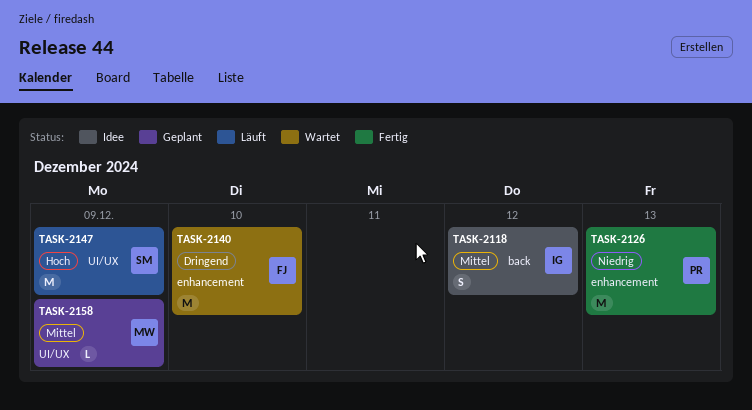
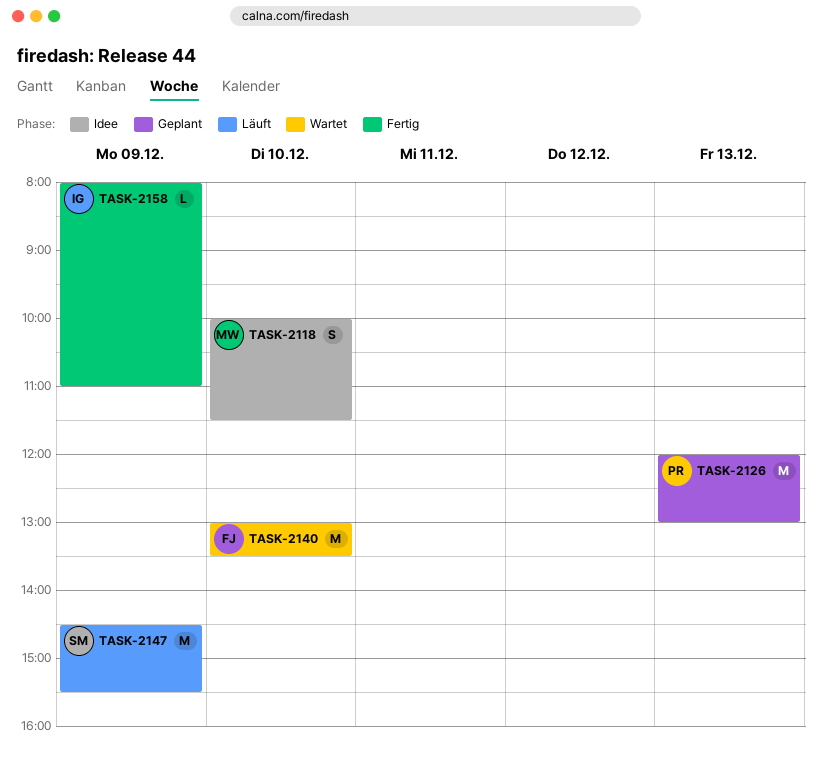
TASK-2118, owner: IG -> MW
TASK-2118, day: Dec 12 -> Dec 10
TASK-2126, status: Fertig -> Geplant
TASK-2158, status: Geplant -> Fertig
TASK-2158, owner: MW -> IG

